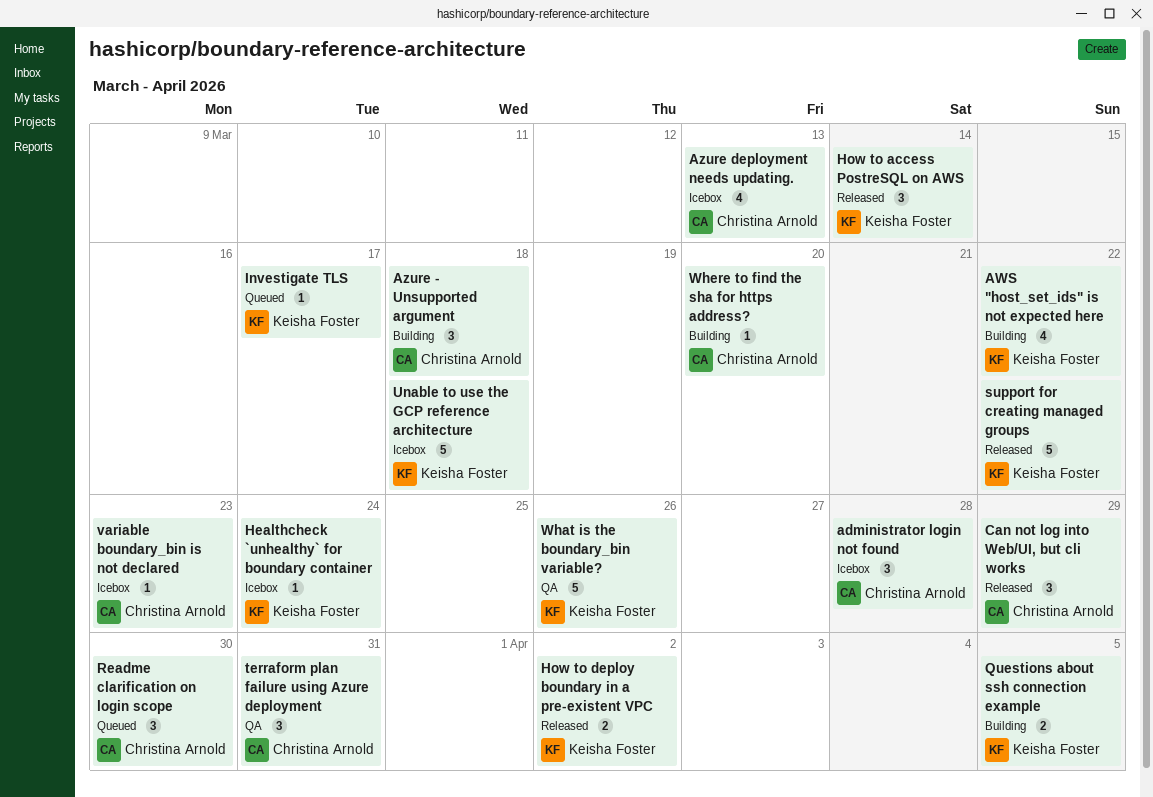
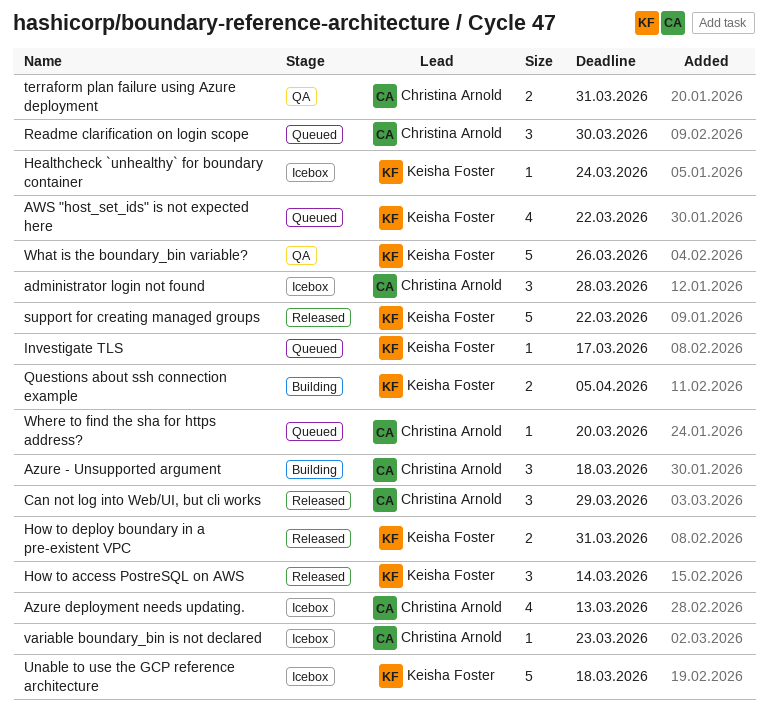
AWS "host_set_ids" is not expected here, status: Building -> Queued
How to deploy boundary in a pre-existent VPC, due: Apr 2 -> Mar 31
terraform plan failure using Azure deployment, estimate: 3 -> 2
Where to find the sha for https address?, status: Building -> Queued

